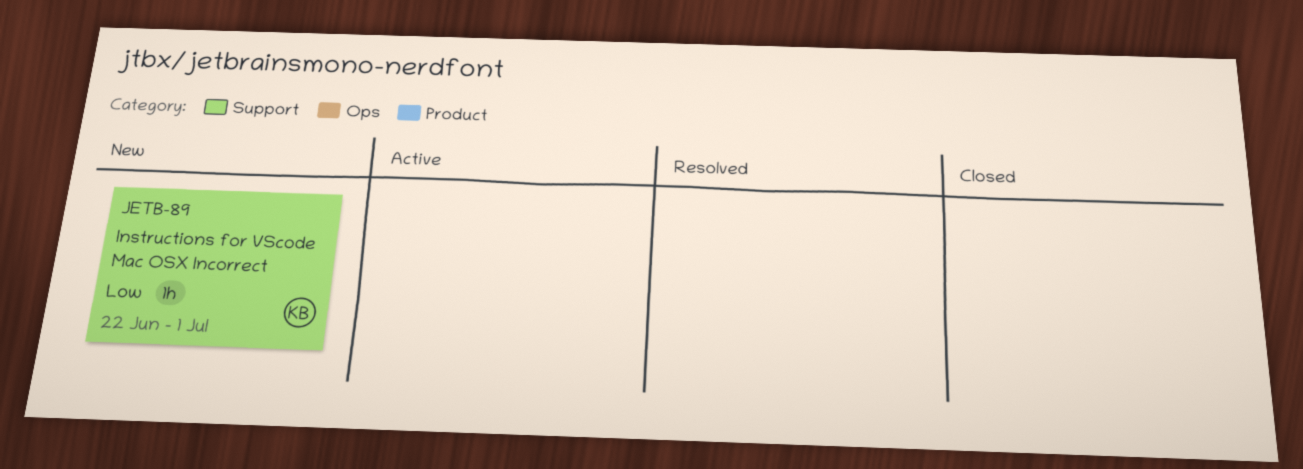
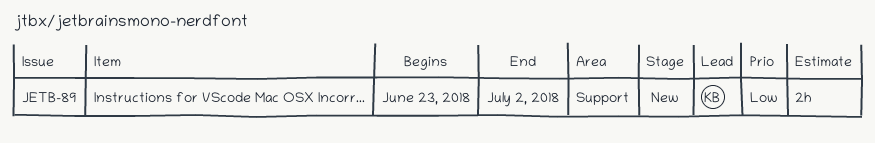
JETB-89, estimate: 1h -> 2h
JETB-89, start: Jun 22 -> Jun 23
JETB-89, due: Jul 1 -> Jul 2

